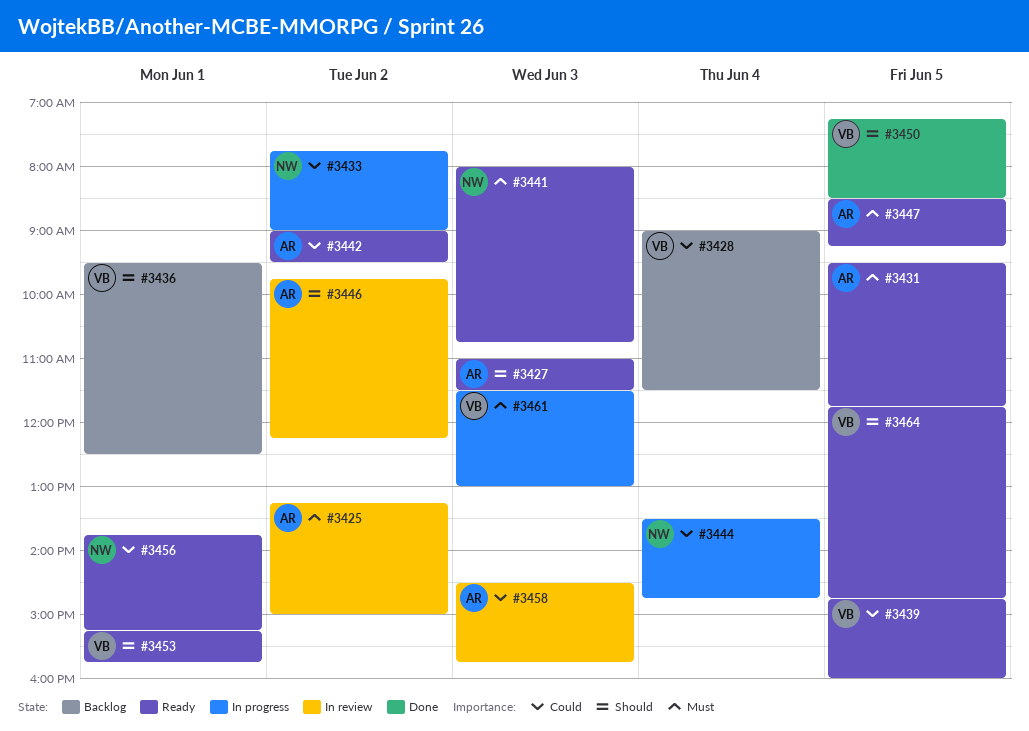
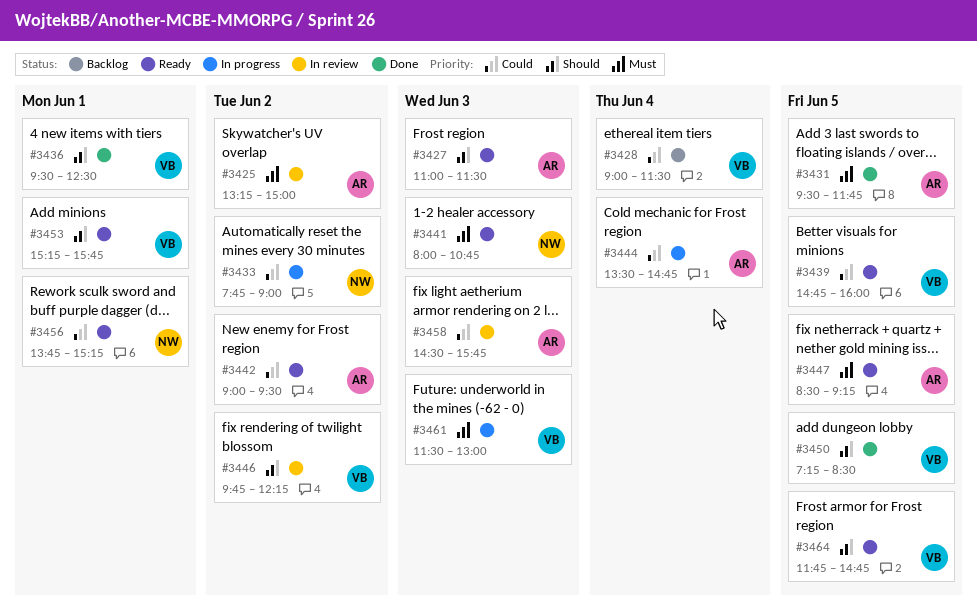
#3431, status: Ready -> Done
#3436, status: Backlog -> Done
#3444, owner: NW -> AR
#3446, owner: AR -> VB

